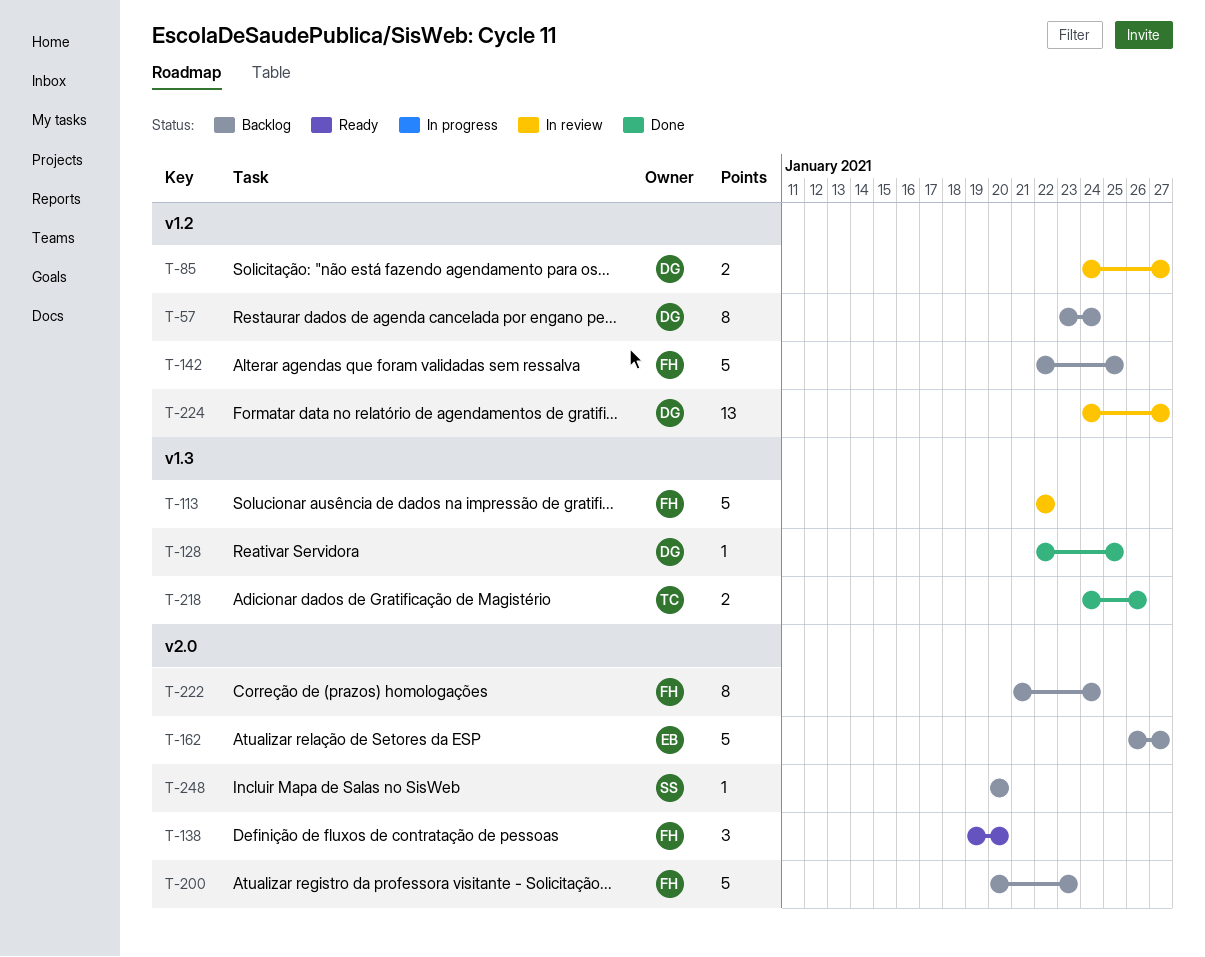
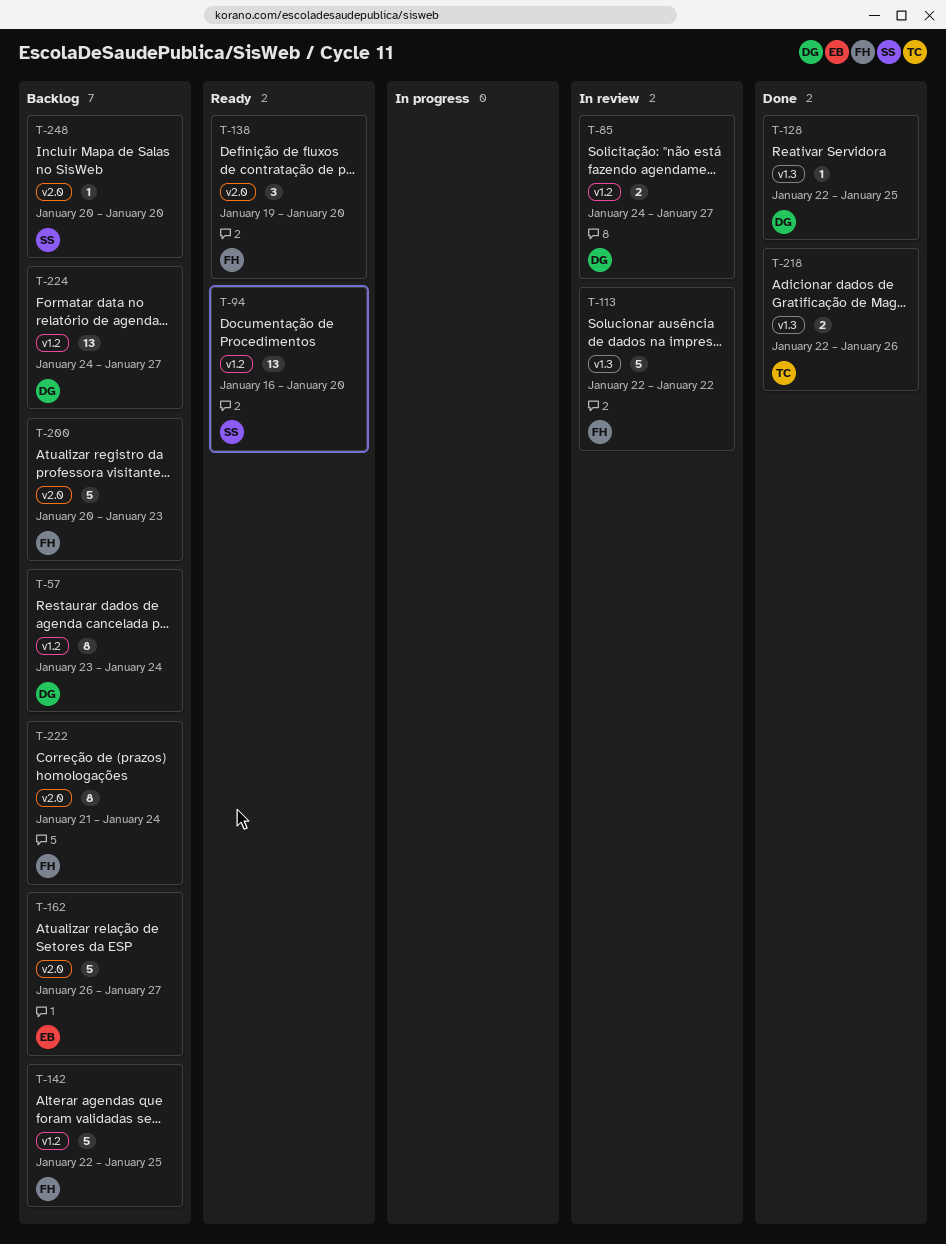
T-94: none -> present
T-218, start: Jan 24 -> Jan 22
T-224, status: In review -> Backlog

